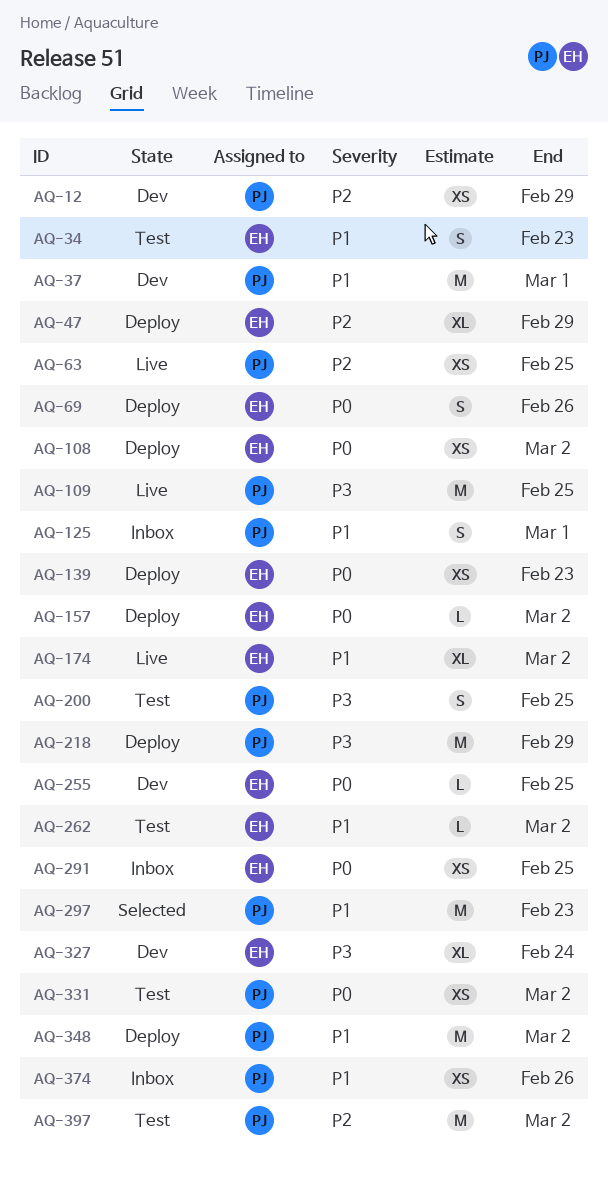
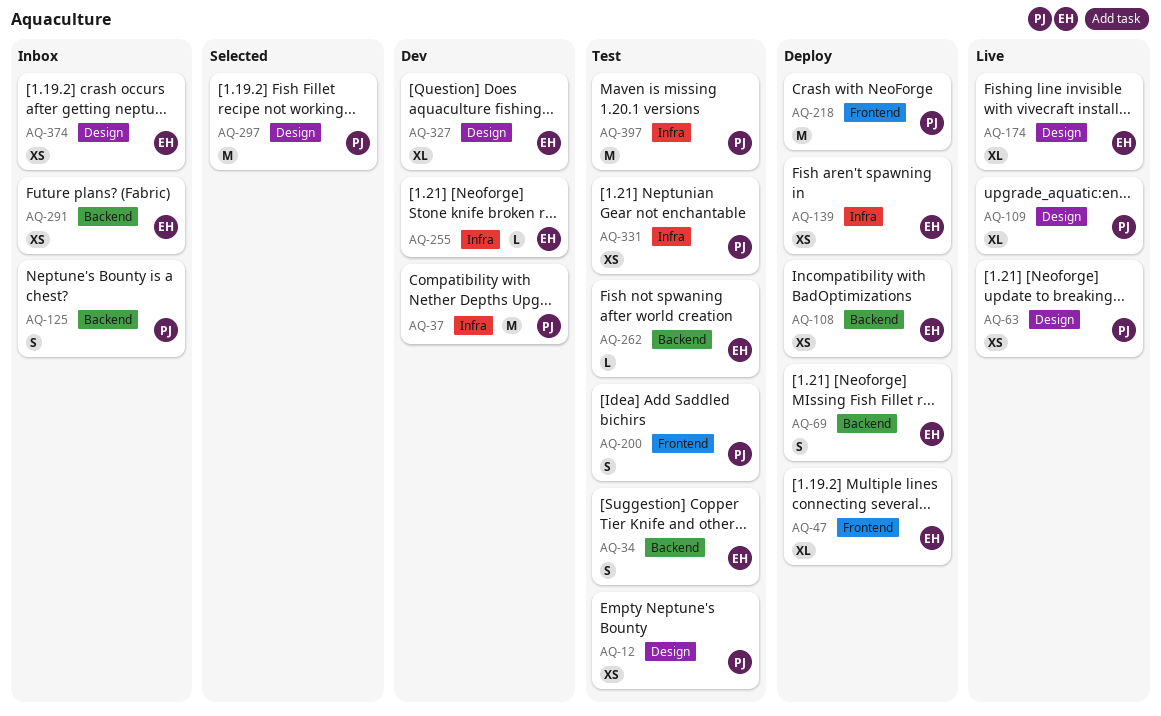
AQ-12, status: Dev -> Test
AQ-109, estimate: M -> XL
AQ-157: present -> none
AQ-348: present -> none
AQ-374, owner: PJ -> EH

